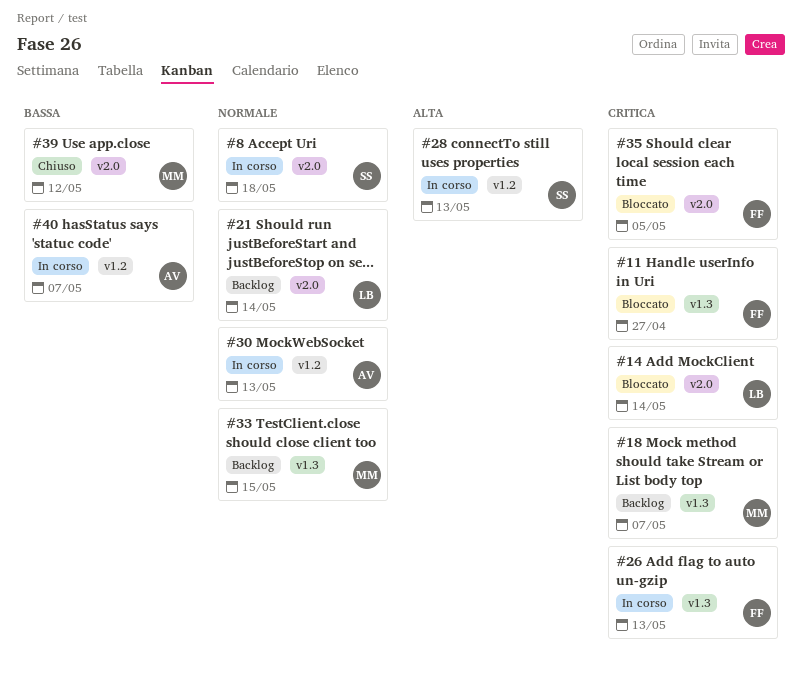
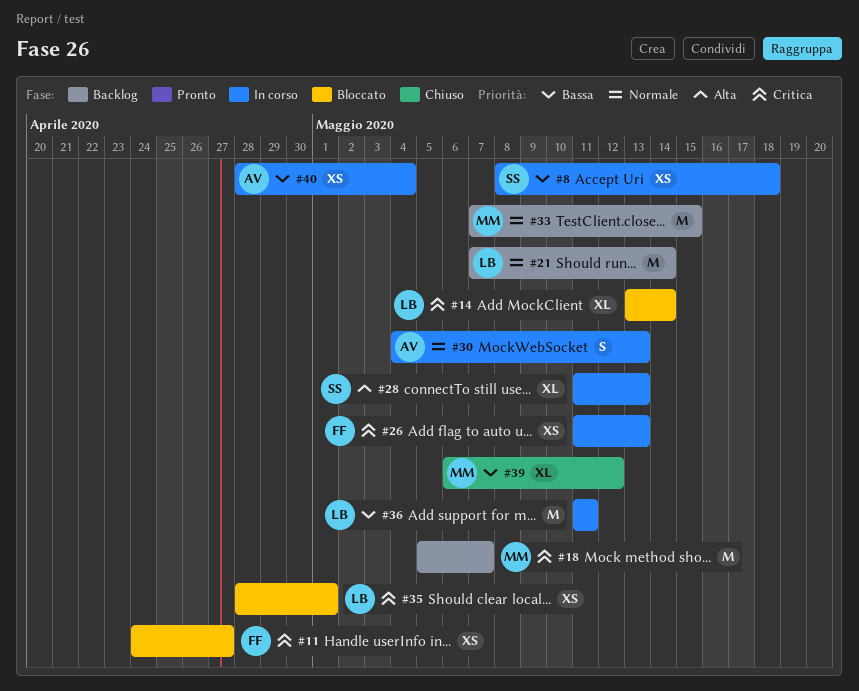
#8, priority: Normale -> Bassa
#35, owner: FF -> LB
#35, due: May 5 -> May 1
#36: none -> present
#40, due: May 7 -> May 4

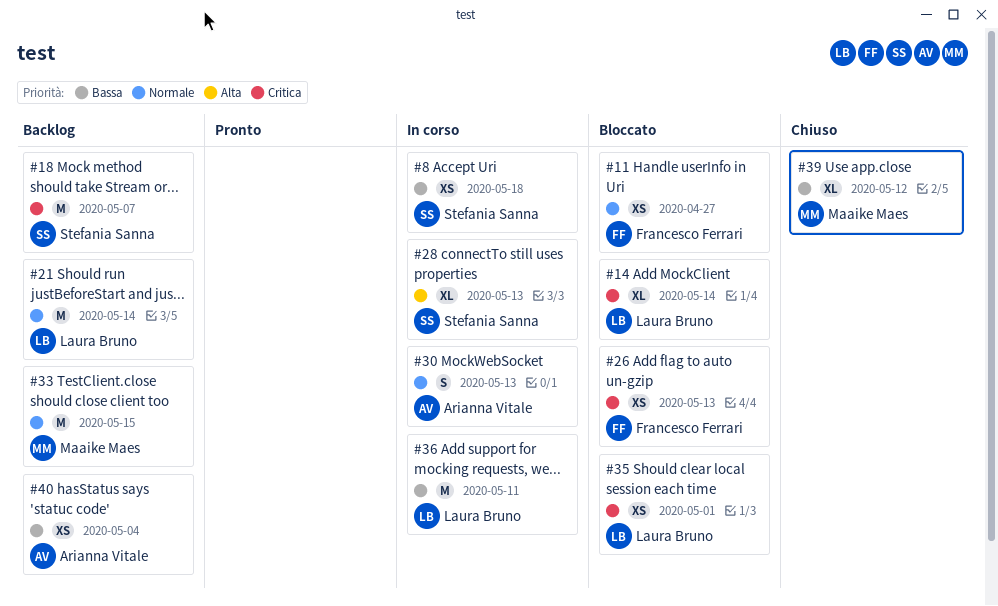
#11, priority: Critica -> Normale
#18, owner: Maaike Maes -> Stefania Sanna
#26, status: In corso -> Bloccato
#40, status: In corso -> Backlog

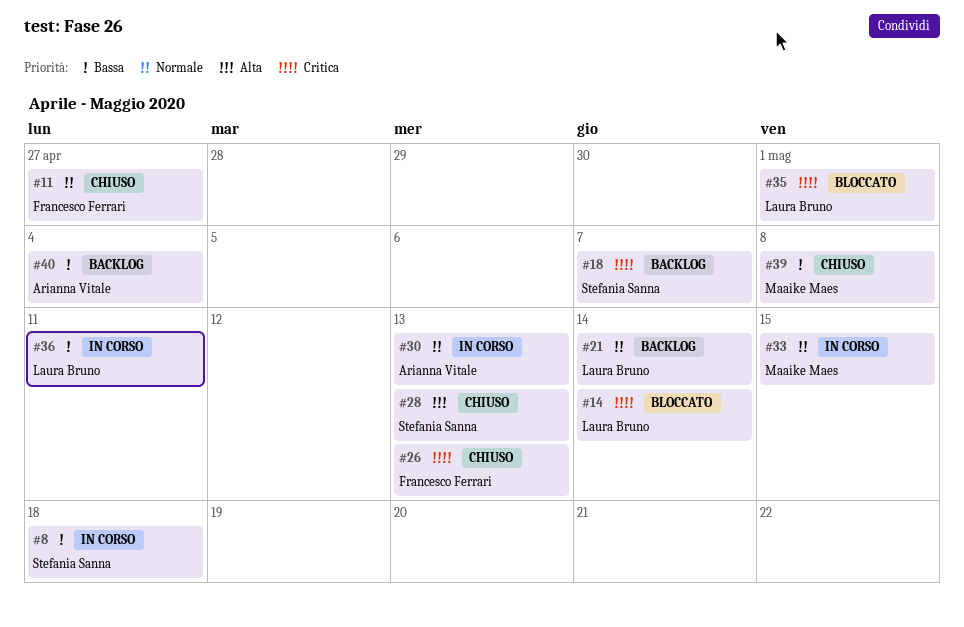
#11, status: Bloccato -> Chiuso
#26, status: Bloccato -> Chiuso
#28, status: In corso -> Chiuso
#33, status: Backlog -> In corso
#39, due: May 12 -> May 8

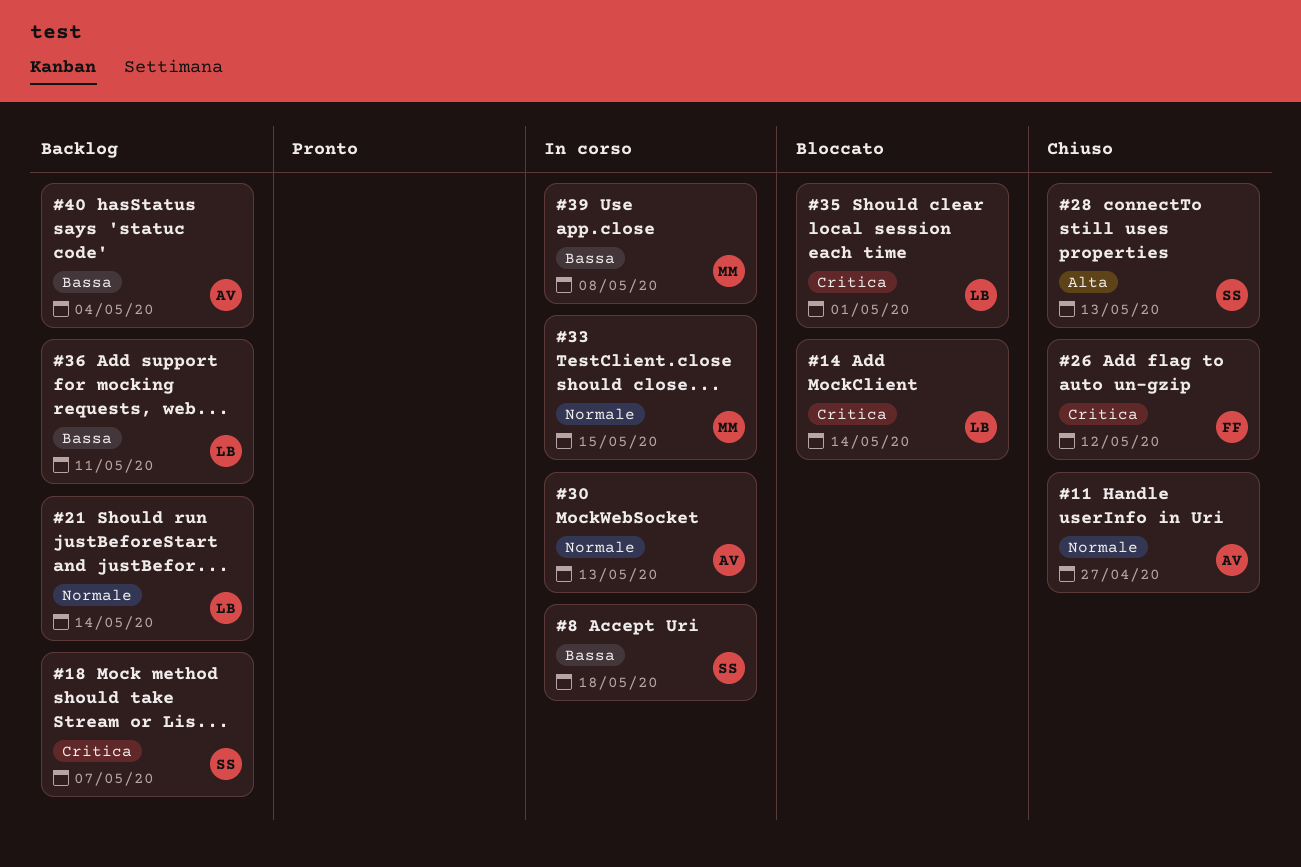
#11, owner: Francesco Ferrari -> Arianna Vitale
#26, due: May 13 -> May 12
#36, status: In corso -> Backlog
#39, status: Chiuso -> In corso

